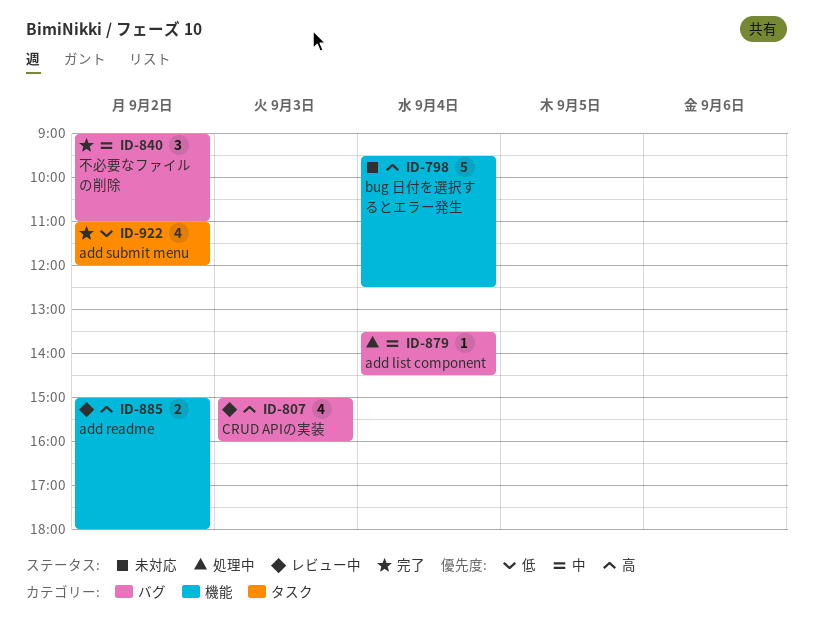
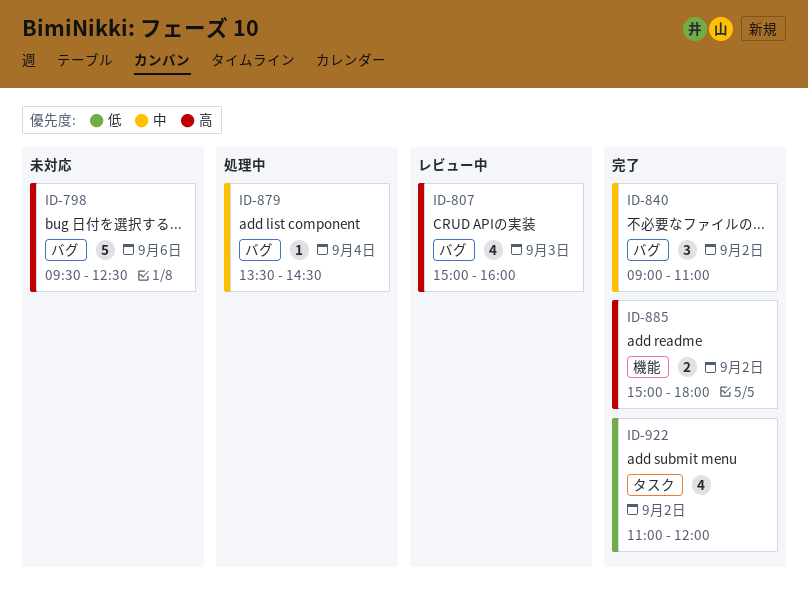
ID-798, label: 機能 -> バグ
ID-798, day: Sep 4 -> Sep 6
ID-885, status: レビュー中 -> 完了

